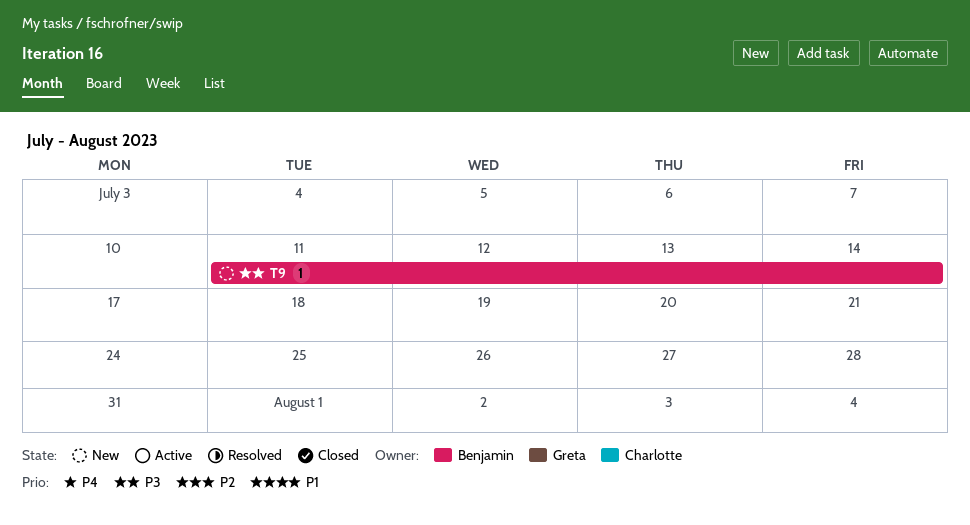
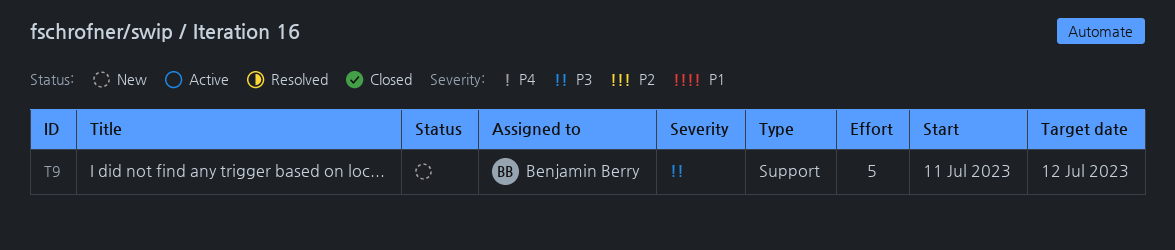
T9, estimate: 1 -> 5
T9, due: Jul 14 -> Jul 12

